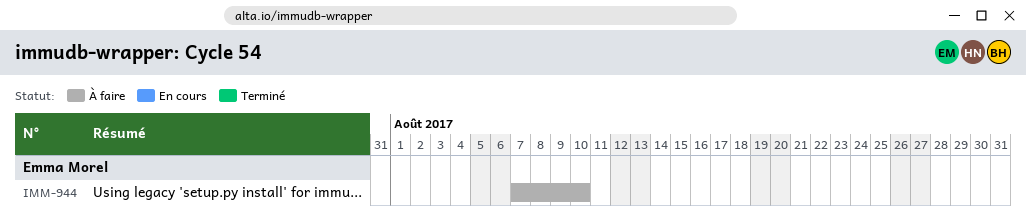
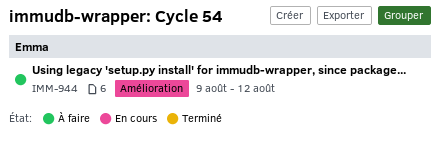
IMM-944, start: Aug 7 -> Aug 9
IMM-944, due: Aug 10 -> Aug 12

